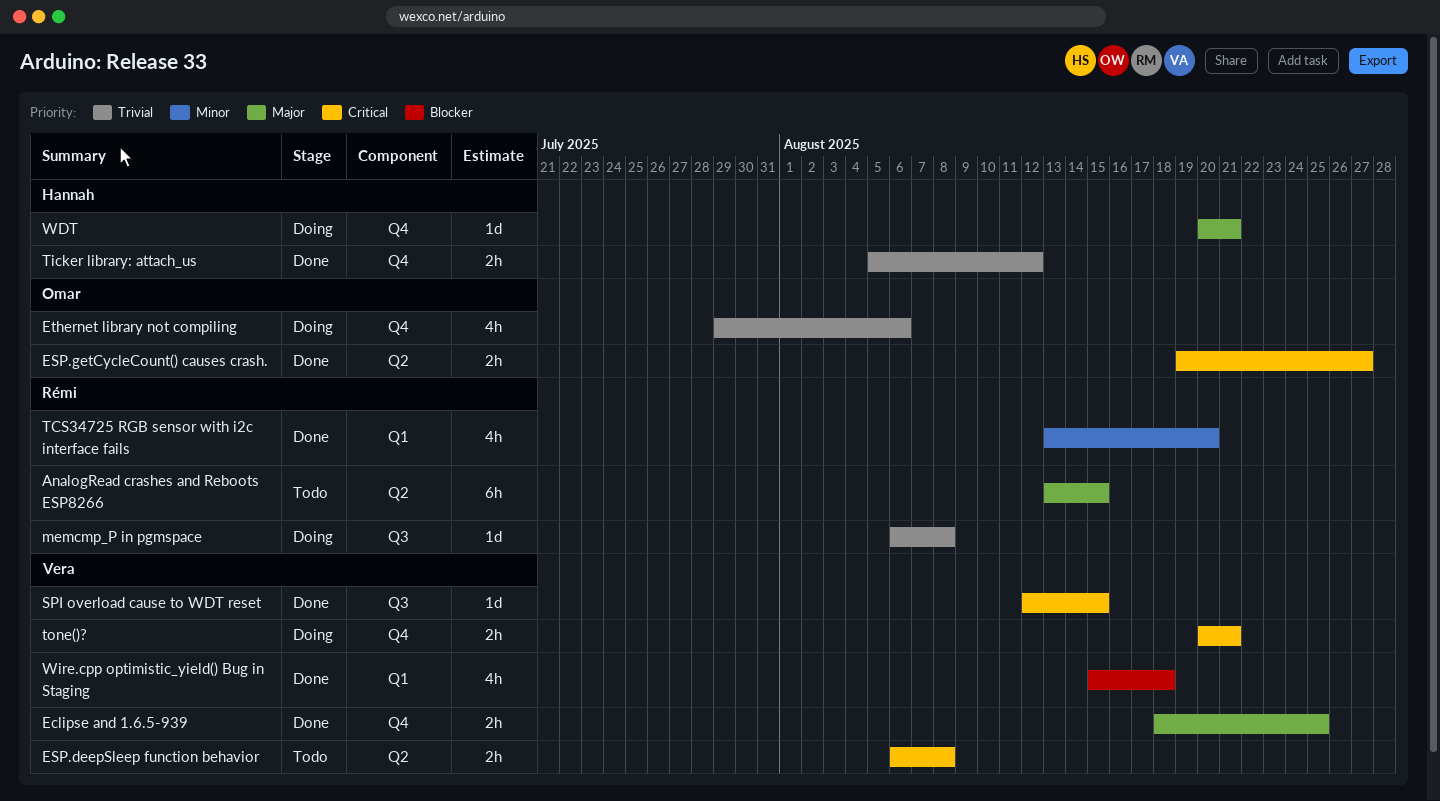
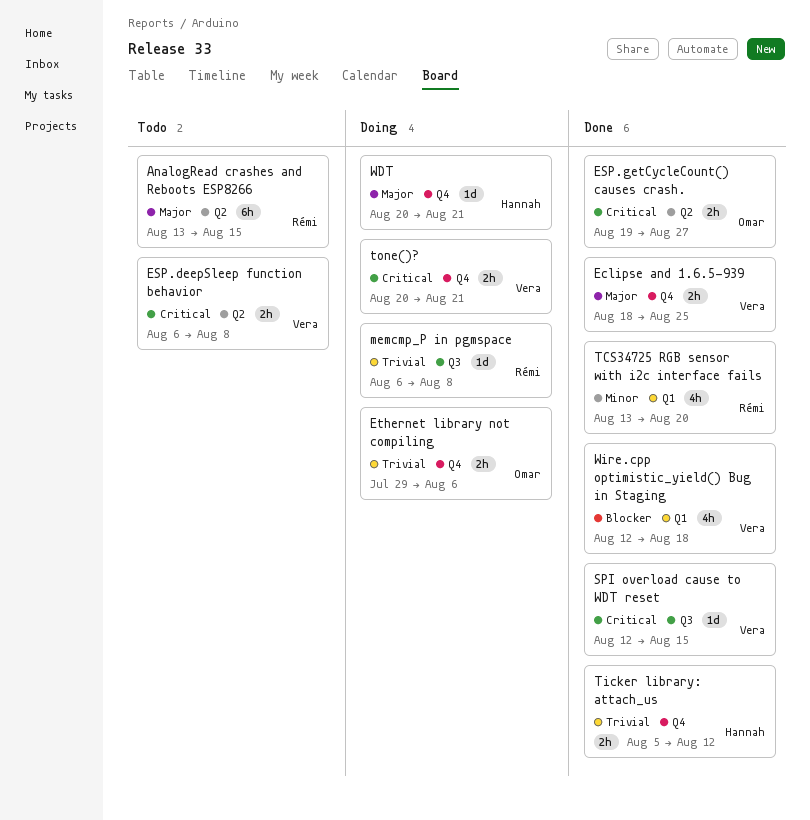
Ethernet library not compiling, estimate: 4h -> 2h
Wire.cpp optimistic_yield() Bug in Staging, start: Aug 15 -> Aug 12

